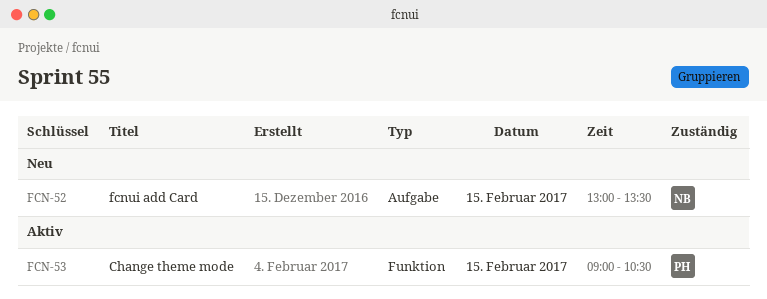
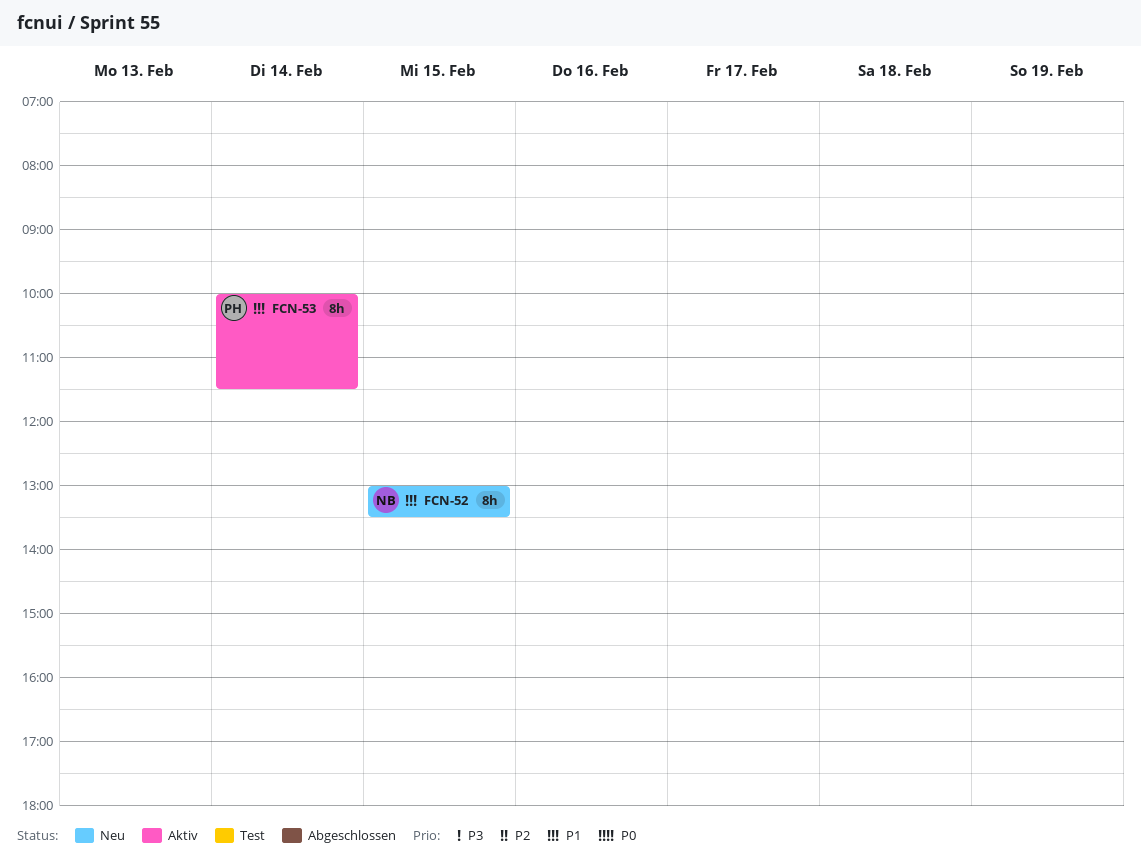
FCN-53, day: Feb 15 -> Feb 14
FCN-53, begins: 09:00 -> 10:00
FCN-53, ends: 10:30 -> 11:30

